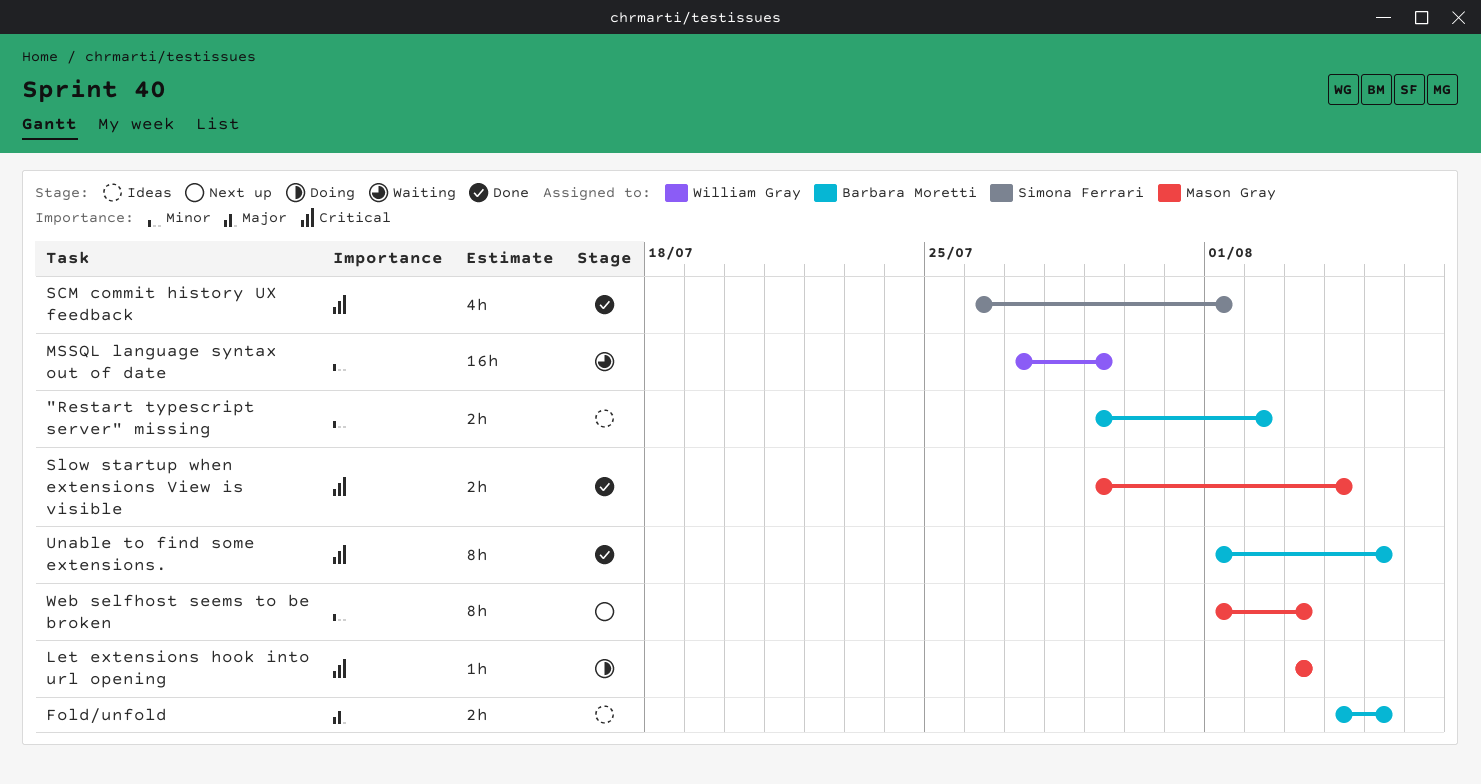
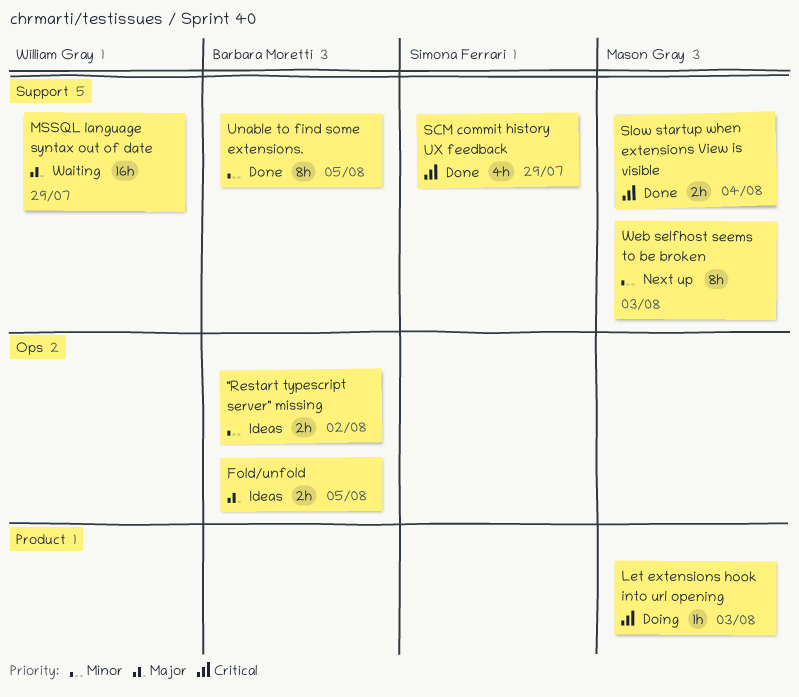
MSSQL language syntax out of date, priority: Minor -> Major
SCM commit history UX feedback, due: Aug 1 -> Jul 29
Unable to find some extensions., priority: Critical -> Minor

